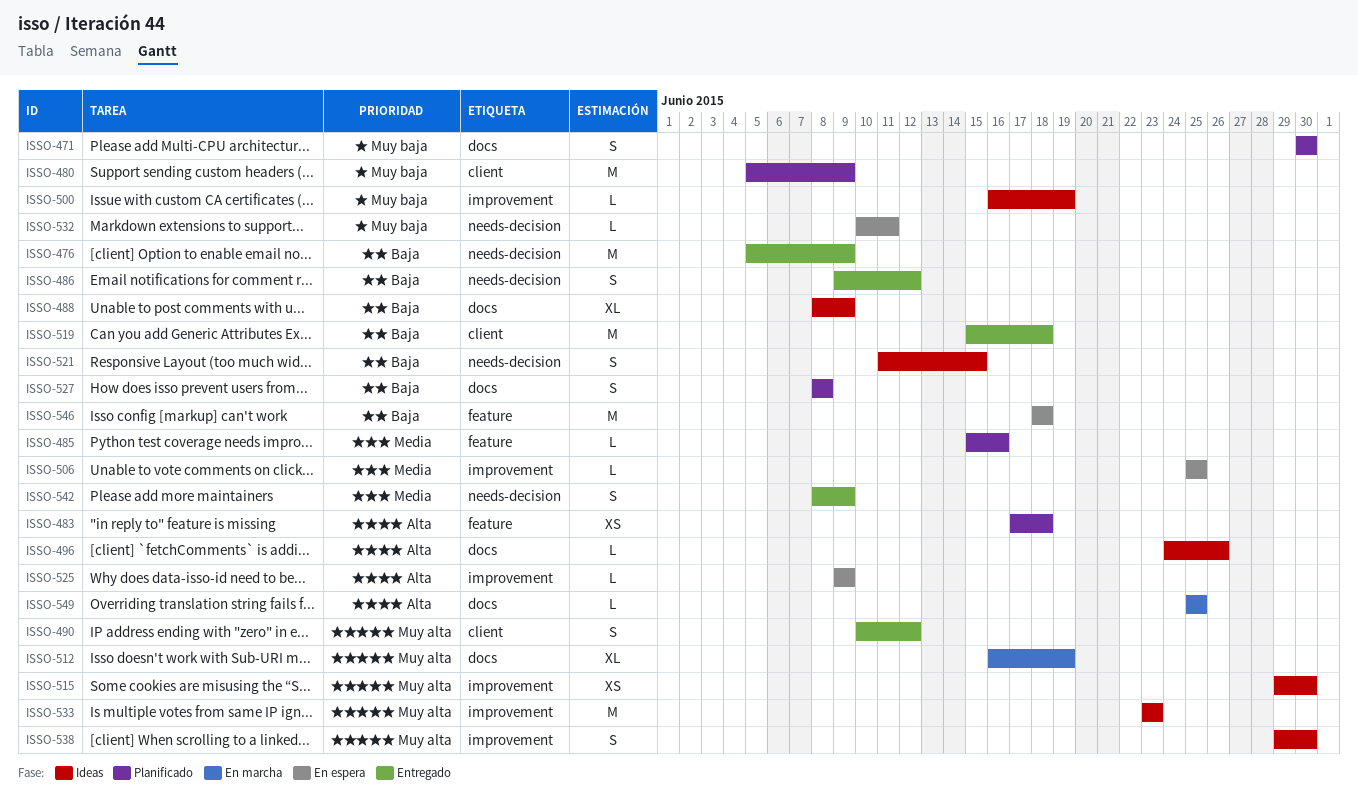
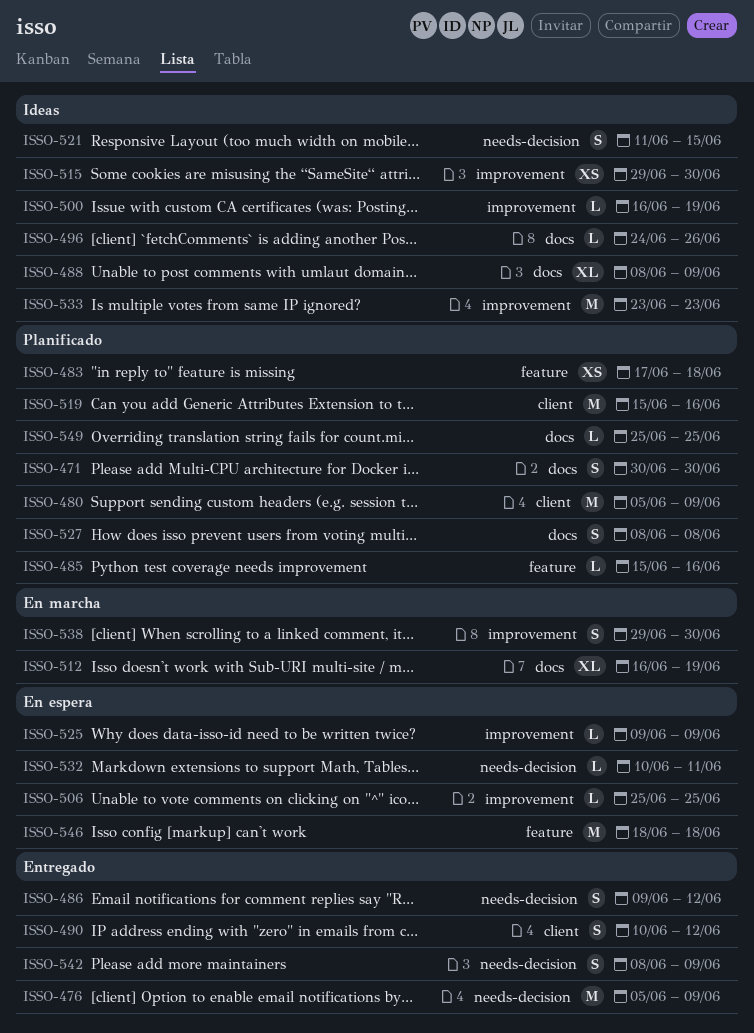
ISSO-519, status: Entregado -> Planificado
ISSO-519, due: Jun 18 -> Jun 16
ISSO-538, status: Ideas -> En marcha
ISSO-549, status: En marcha -> Planificado

